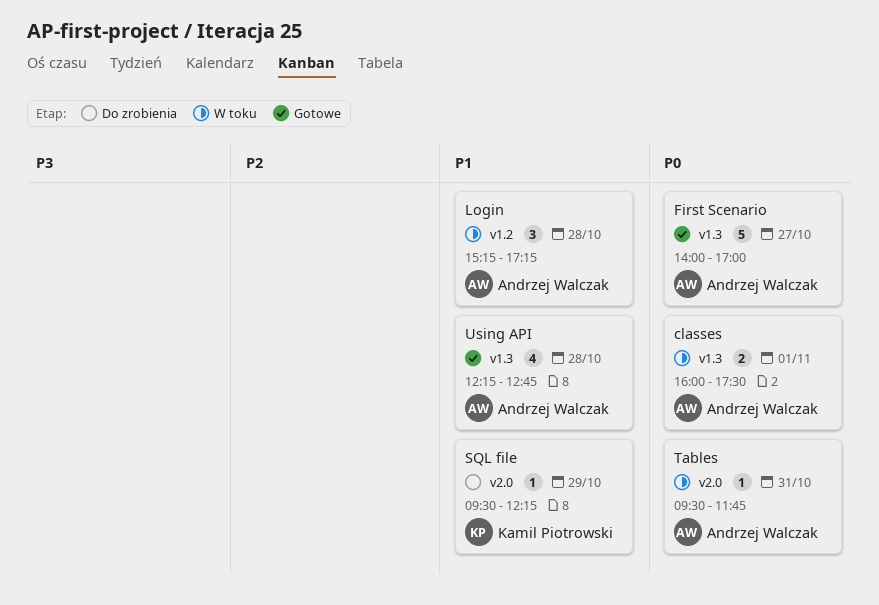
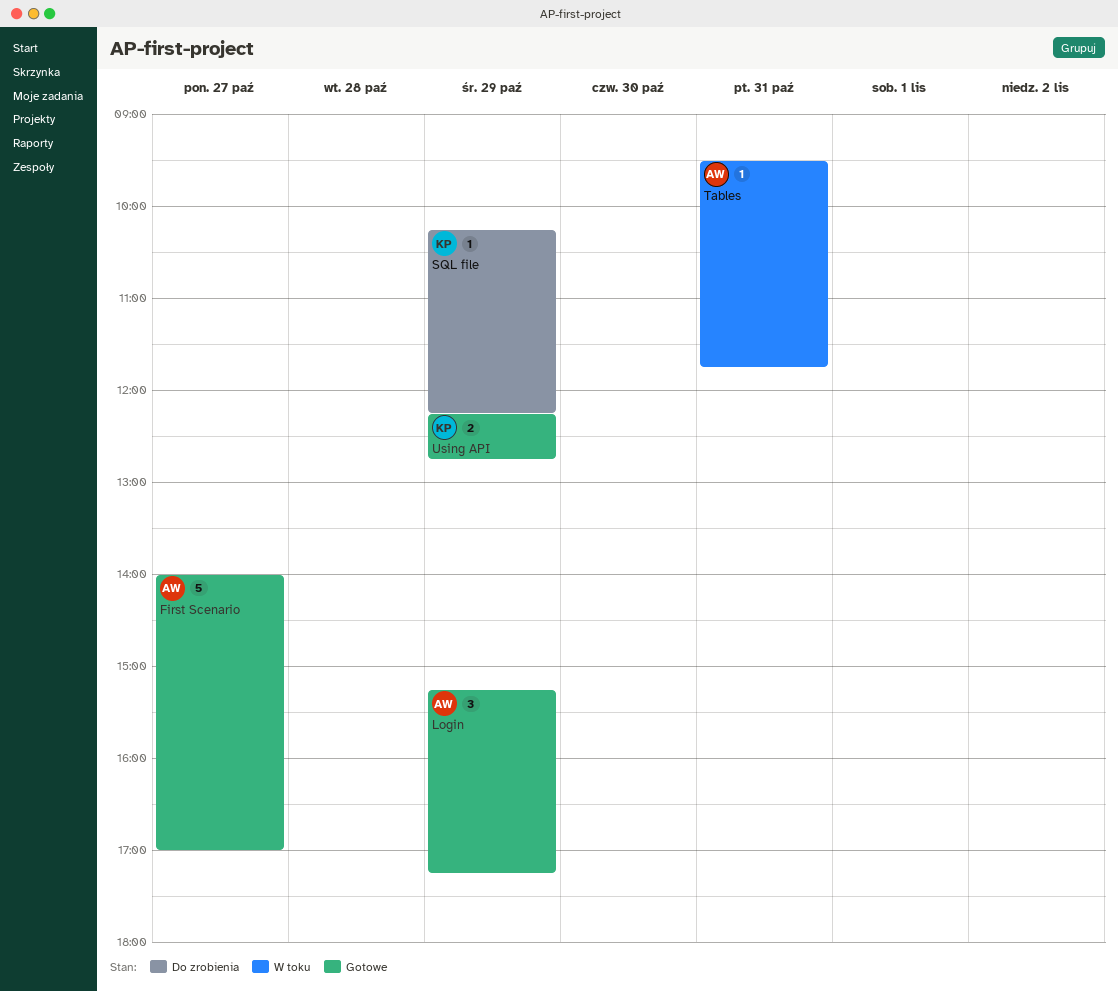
classes: present -> none
Login, status: W toku -> Gotowe
Login, day: Oct 28 -> Oct 29
SQL file, begins: 09:30 -> 10:15
Using API, owner: Andrzej Walczak -> Kamil Piotrowski
Using API, estimate: 4 -> 2
Using API, day: Oct 28 -> Oct 29

